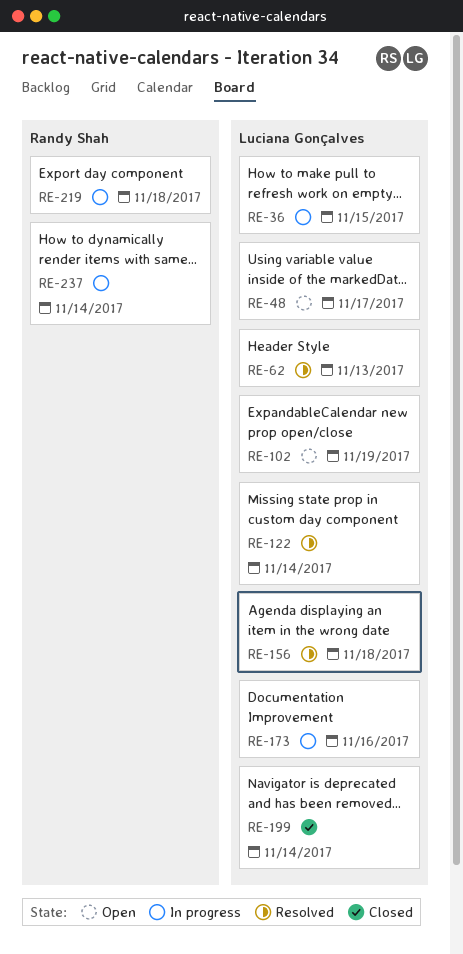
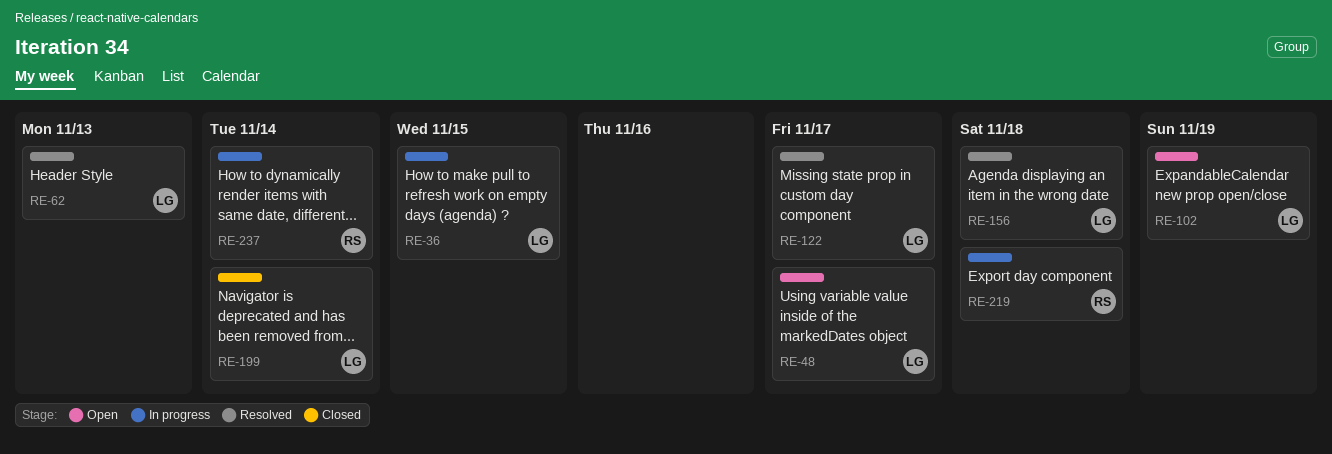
RE-122, due: Nov 14 -> Nov 17
RE-173: present -> none

